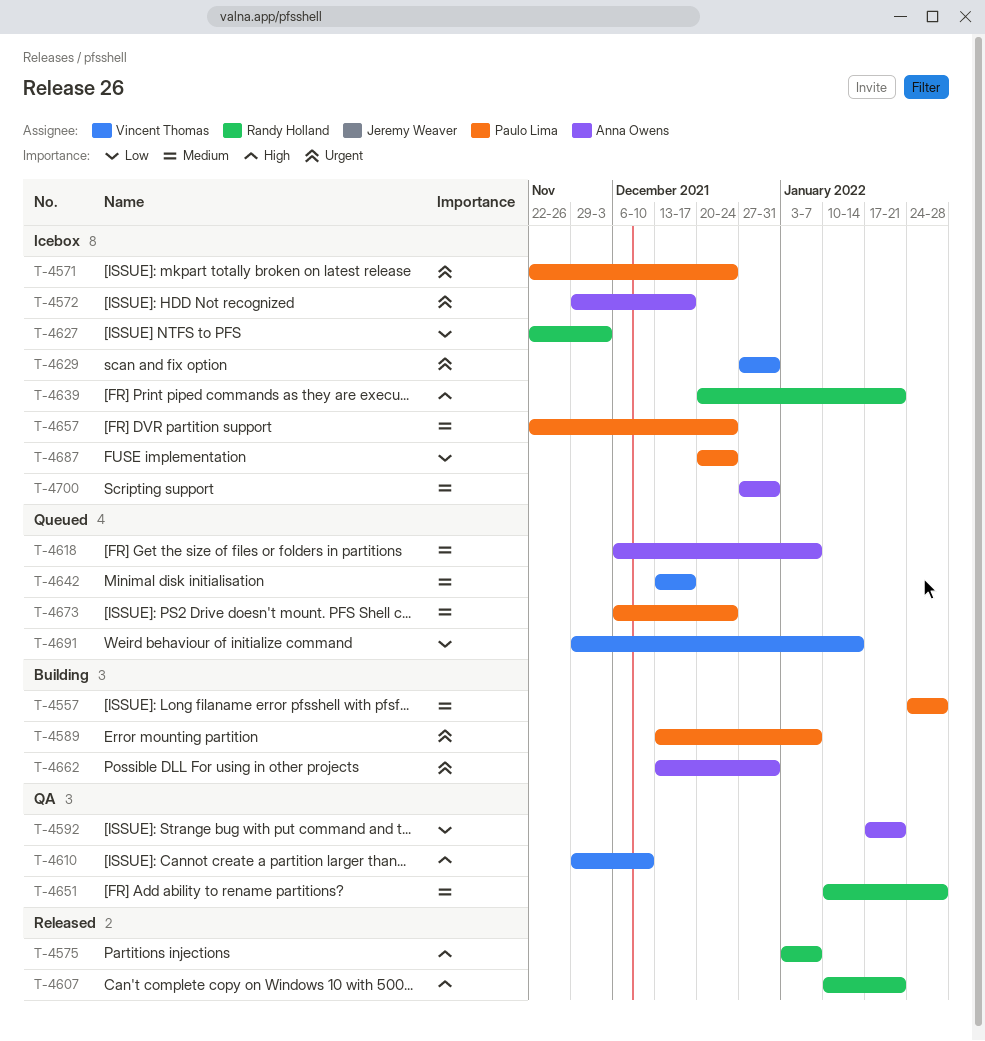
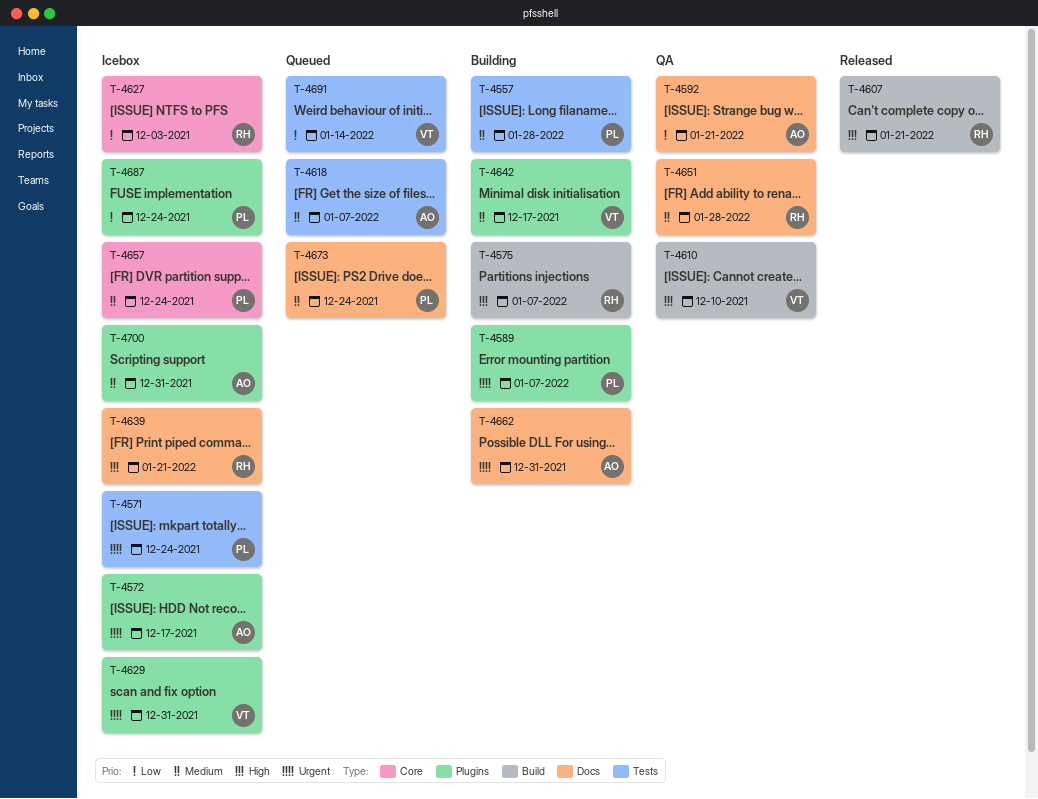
T-4575, status: Released -> Building
T-4642, status: Queued -> Building

